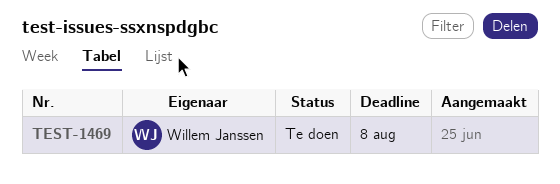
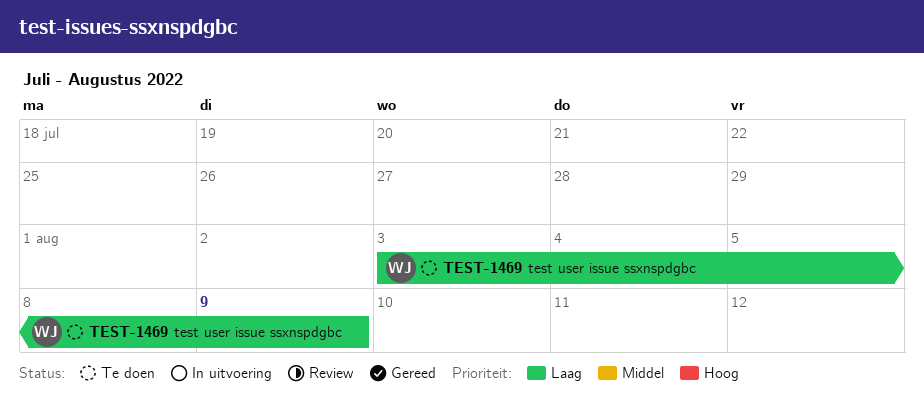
TEST-1469, due: Aug 8 -> Aug 9

